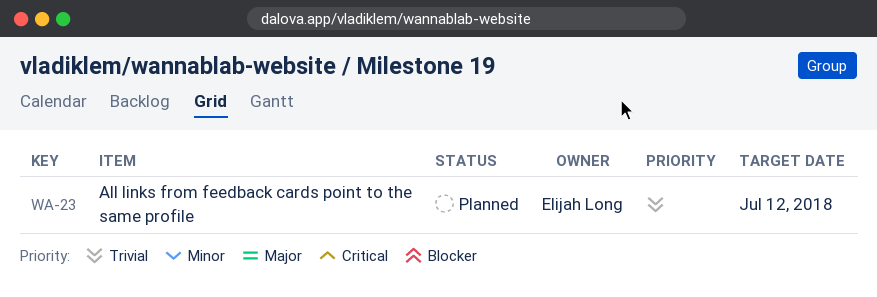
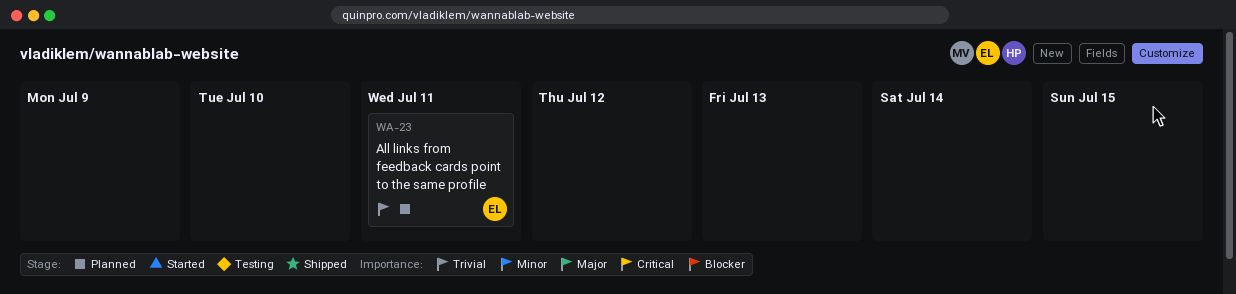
WA-23, due: Jul 12 -> Jul 11

